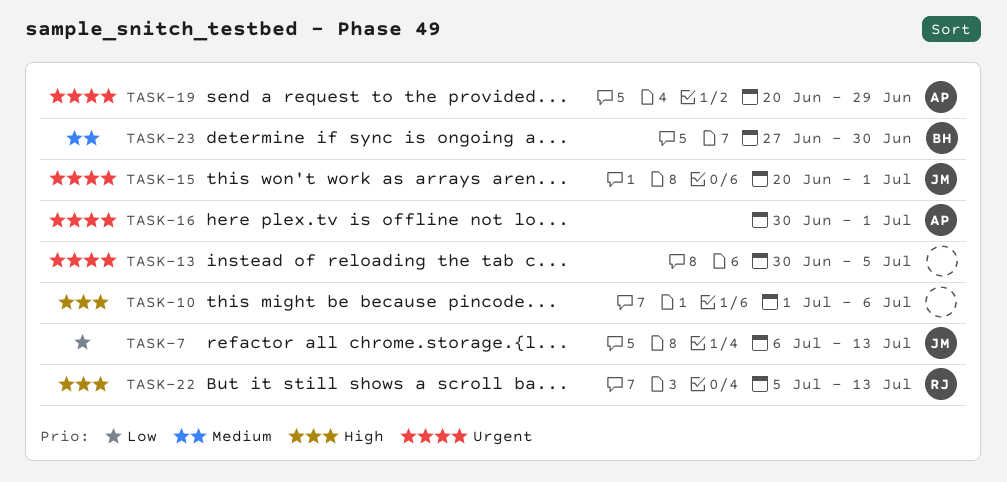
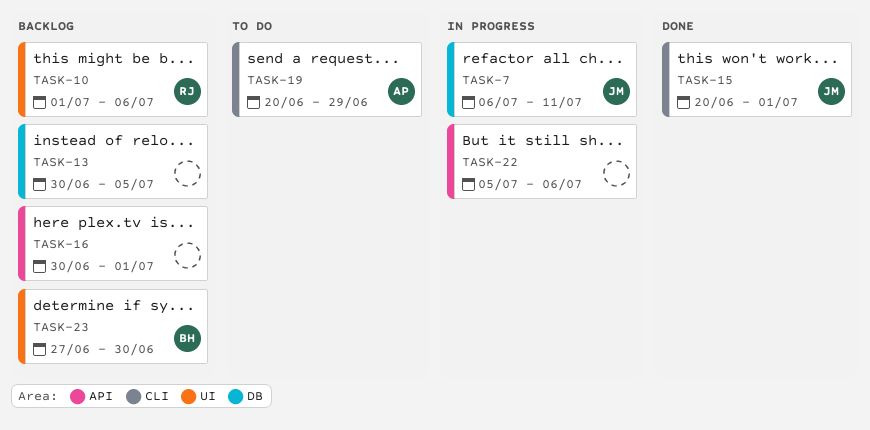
TASK-7, due: Jul 13 -> Jul 11
TASK-10, owner: none -> RJ
TASK-16, owner: AP -> none
TASK-22, owner: RJ -> none
TASK-22, due: Jul 13 -> Jul 6

